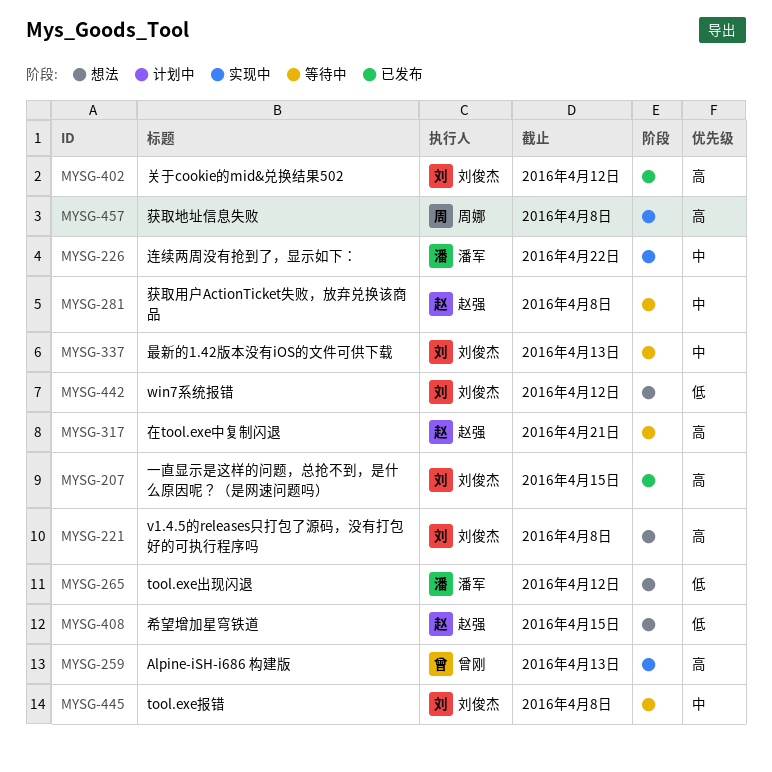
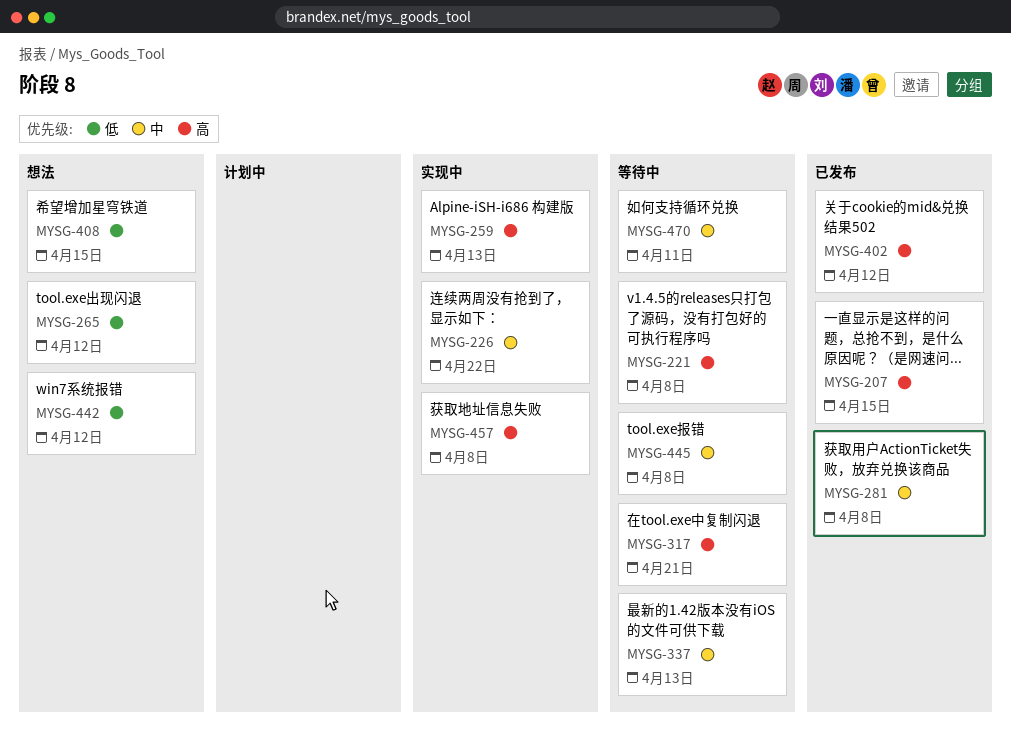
MYSG-221, status: 想法 -> 等待中
MYSG-281, status: 等待中 -> 已发布
MYSG-470: none -> present

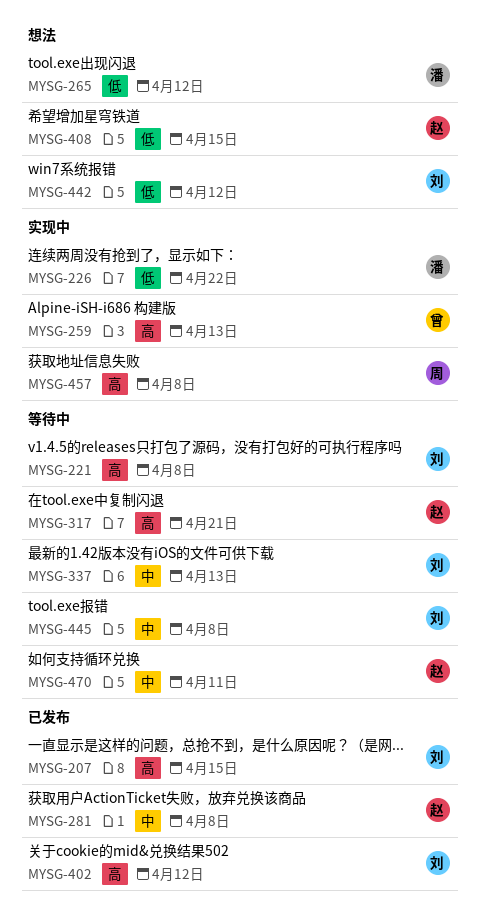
MYSG-226, priority: 中 -> 低

